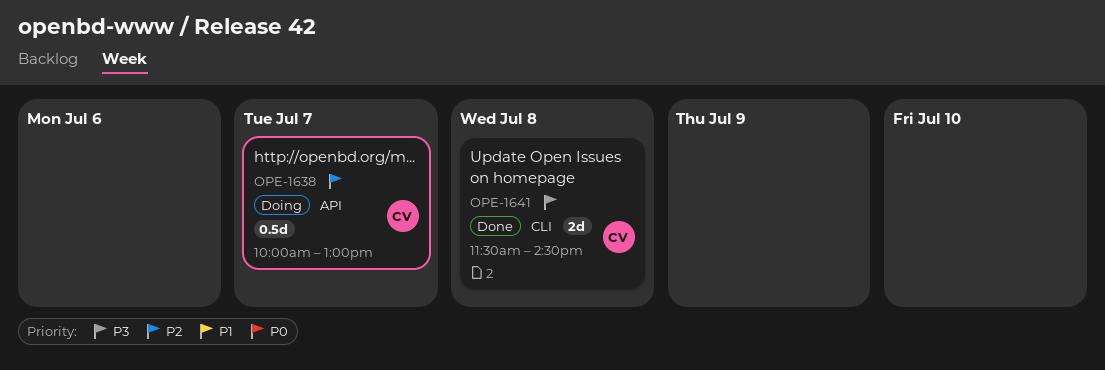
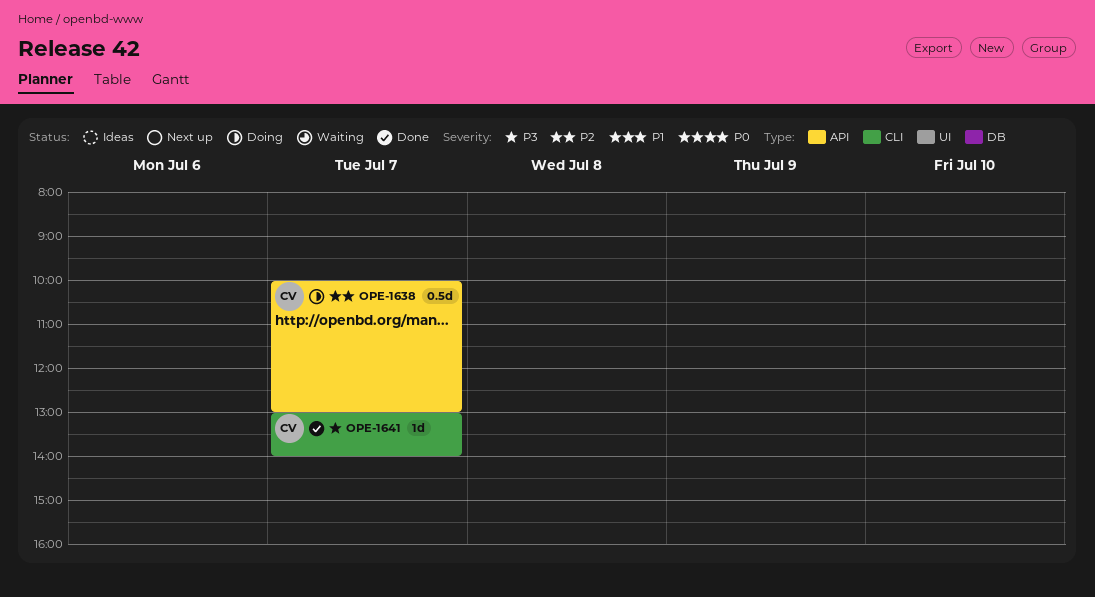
OPE-1641, estimate: 2d -> 1d
OPE-1641, day: Jul 8 -> Jul 7
OPE-1641, begins: 11:30 -> 13:00
OPE-1641, ends: 14:30 -> 14:00

